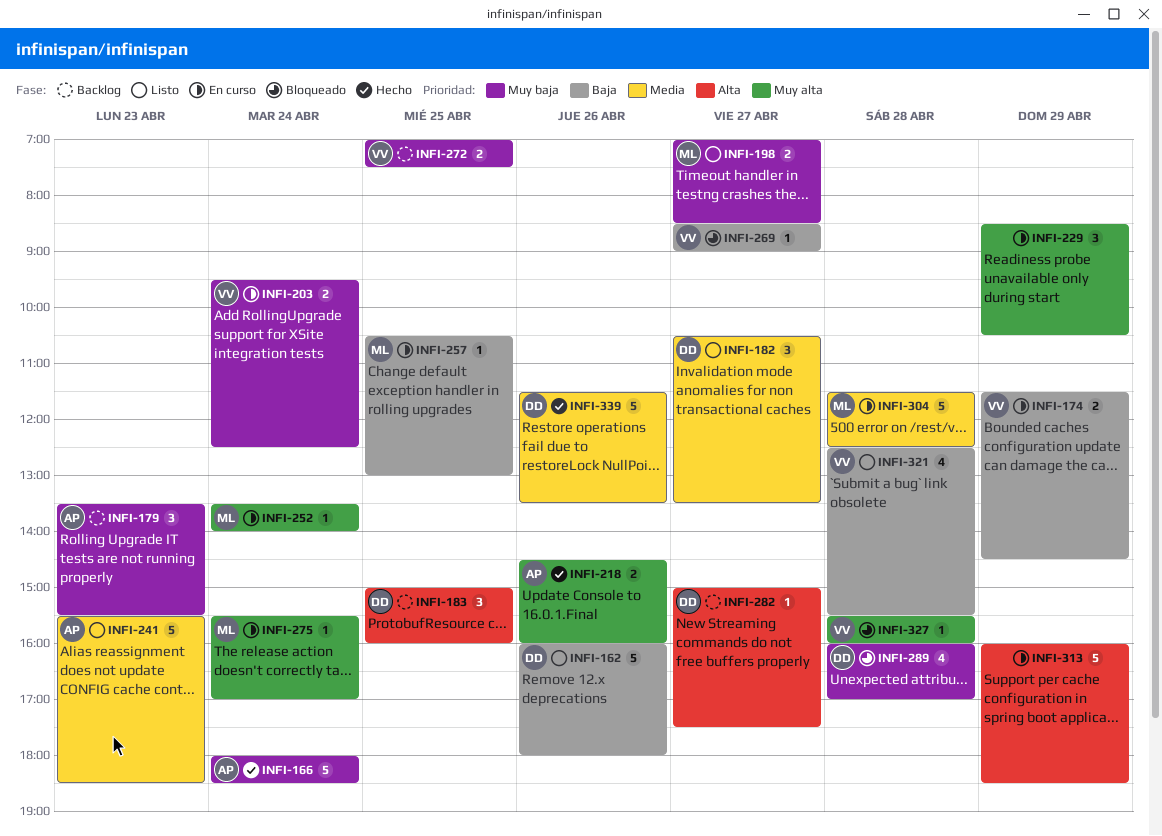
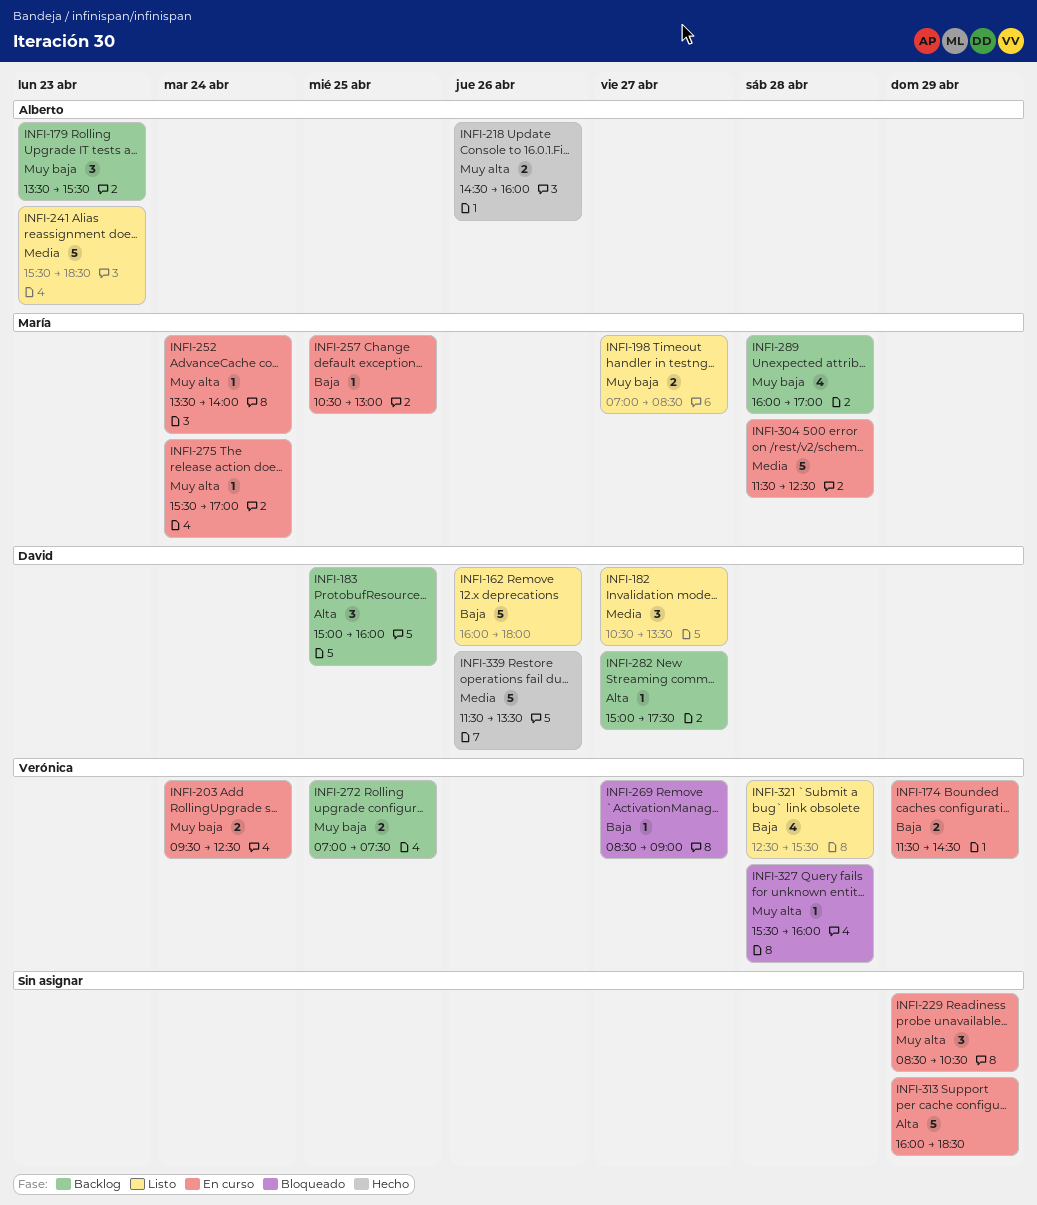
INFI-166: present -> none
INFI-289, status: Bloqueado -> Backlog
INFI-289, owner: David -> María

